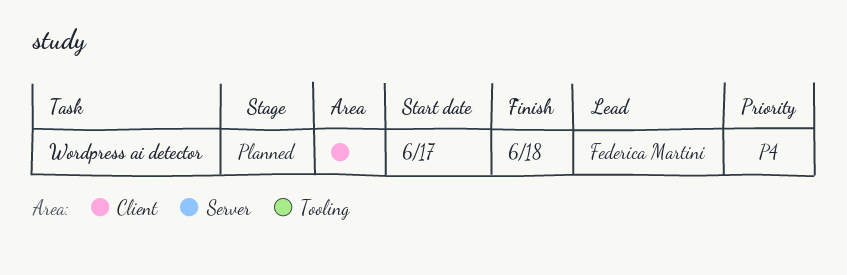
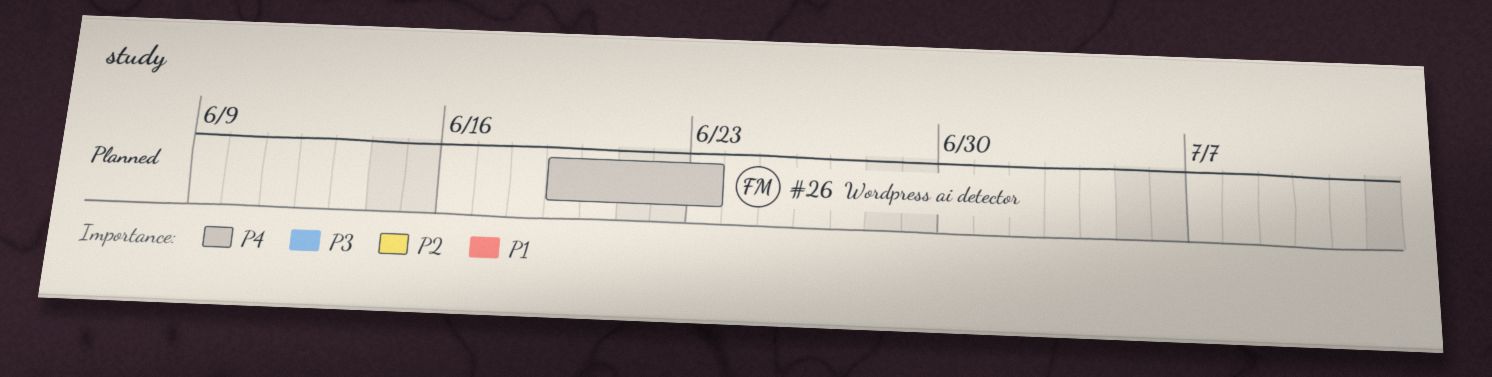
Wordpress ai detector, start: Jun 17 -> Jun 19
Wordpress ai detector, due: Jun 18 -> Jun 23

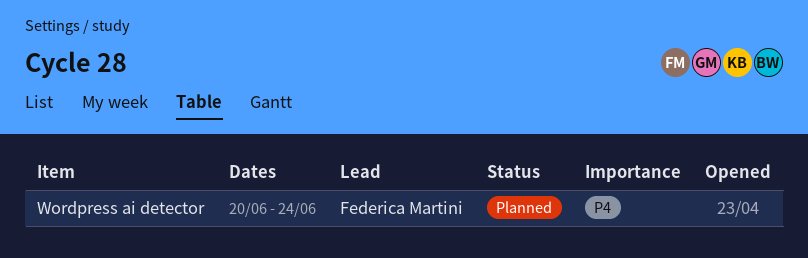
Wordpress ai detector, start: Jun 19 -> Jun 20
Wordpress ai detector, due: Jun 23 -> Jun 24

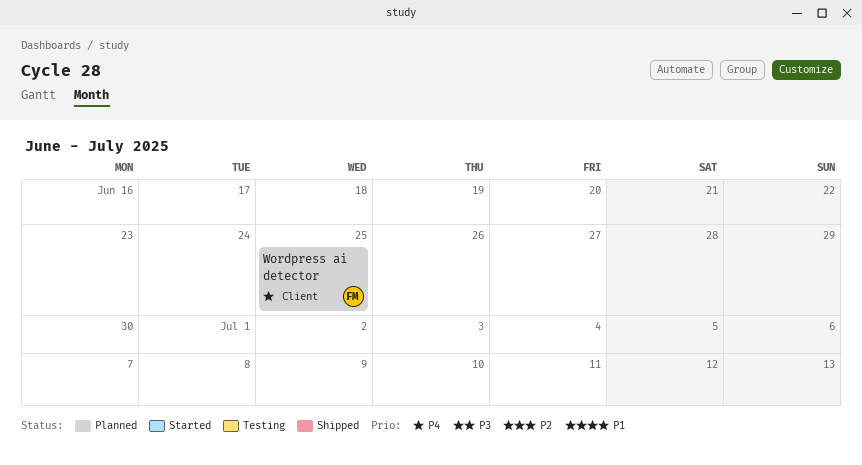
Wordpress ai detector, due: Jun 24 -> Jun 25

